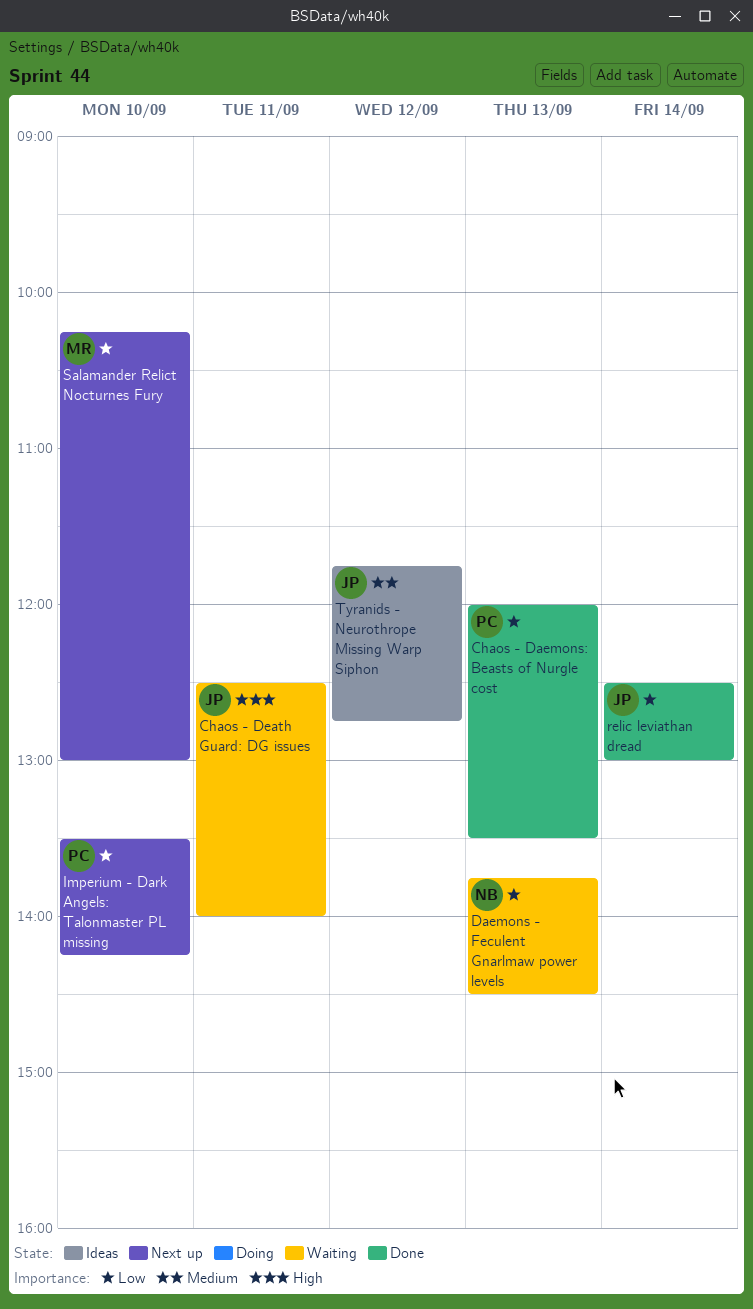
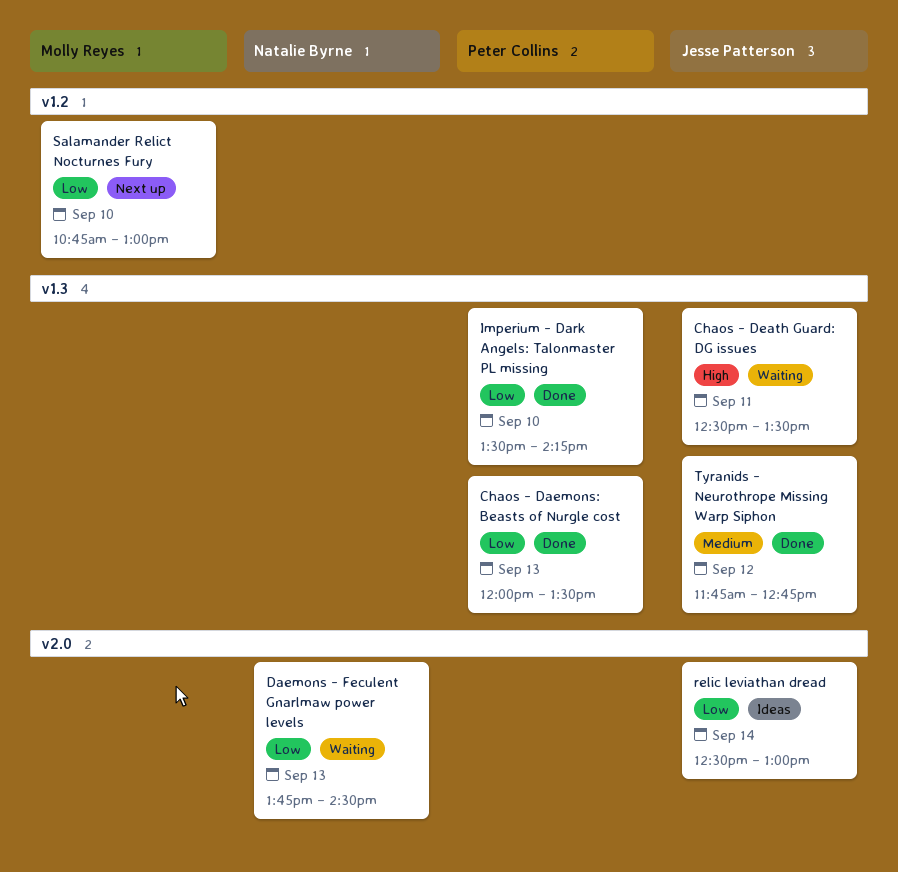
Chaos - Death Guard: DG issues, ends: 14:00 -> 13:30
Imperium - Dark Angels: Talonmaster PL missing, status: Next up -> Done
relic leviathan dread, status: Done -> Ideas
Salamander Relict Nocturnes Fury, begins: 10:15 -> 10:45
Tyranids - Neurothrope Missing Warp Siphon, status: Ideas -> Done

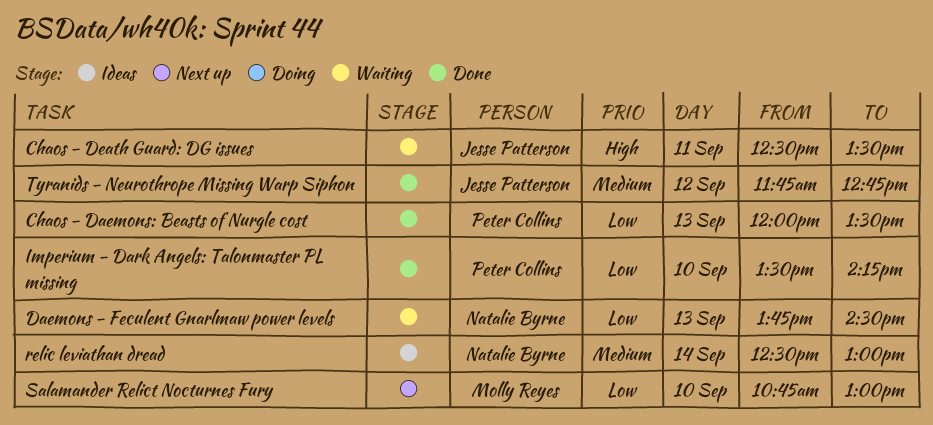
relic leviathan dread, owner: Jesse Patterson -> Natalie Byrne
relic leviathan dread, priority: Low -> Medium

